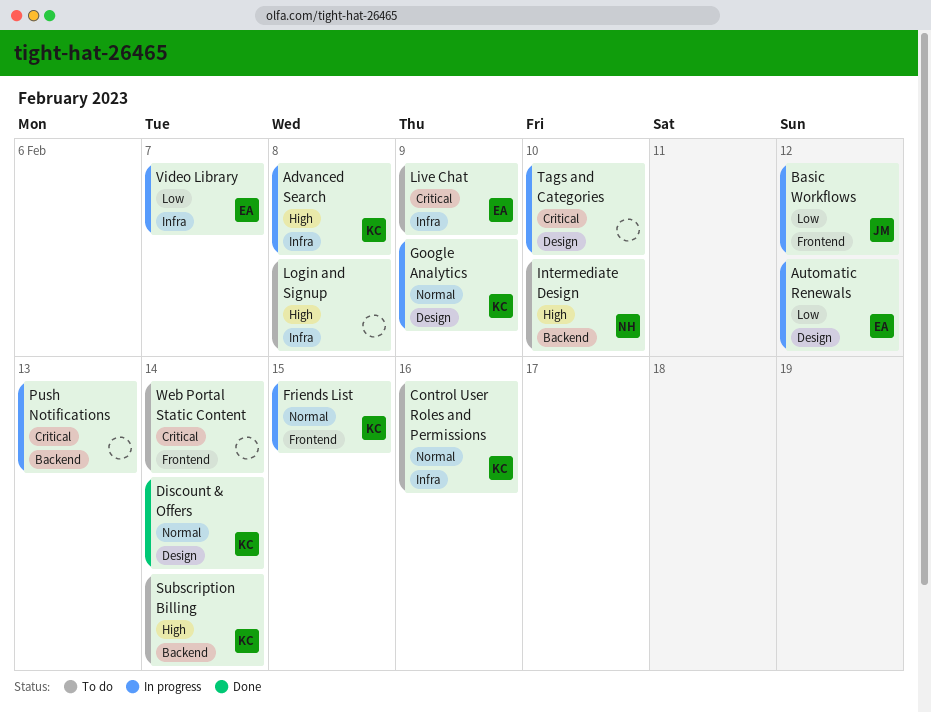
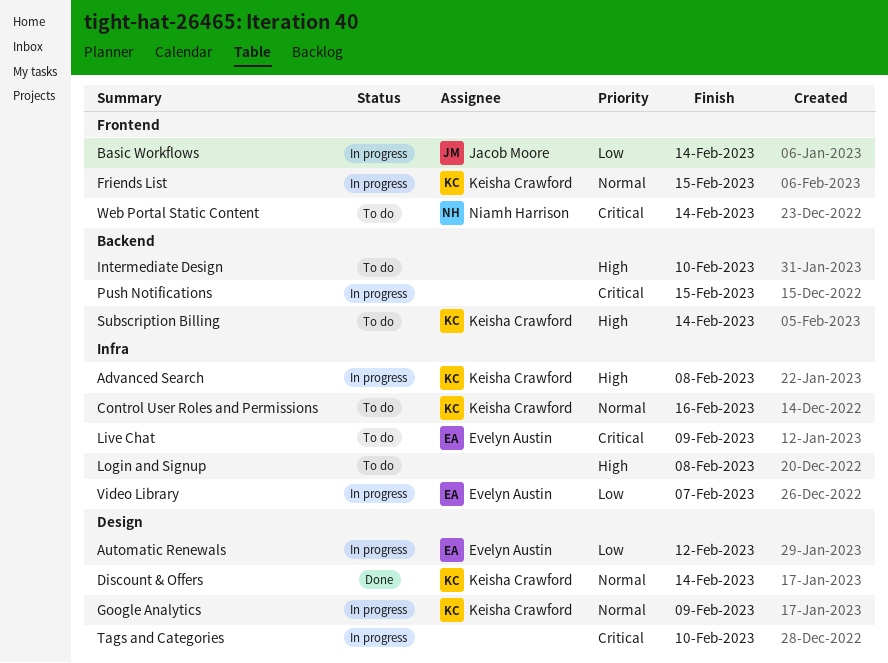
Basic Workflows, due: Feb 12 -> Feb 14
Intermediate Design, owner: Niamh Harrison -> none
Push Notifications, due: Feb 13 -> Feb 15
Web Portal Static Content, owner: none -> Niamh Harrison

